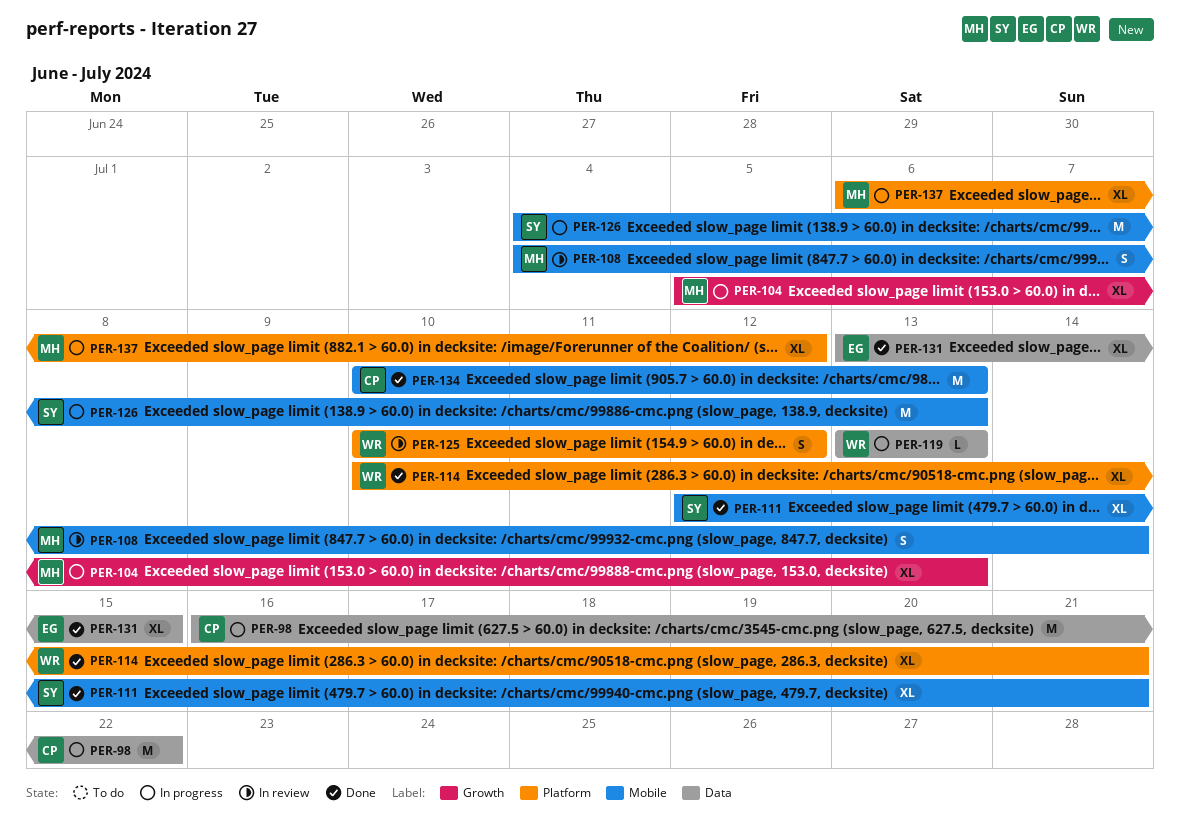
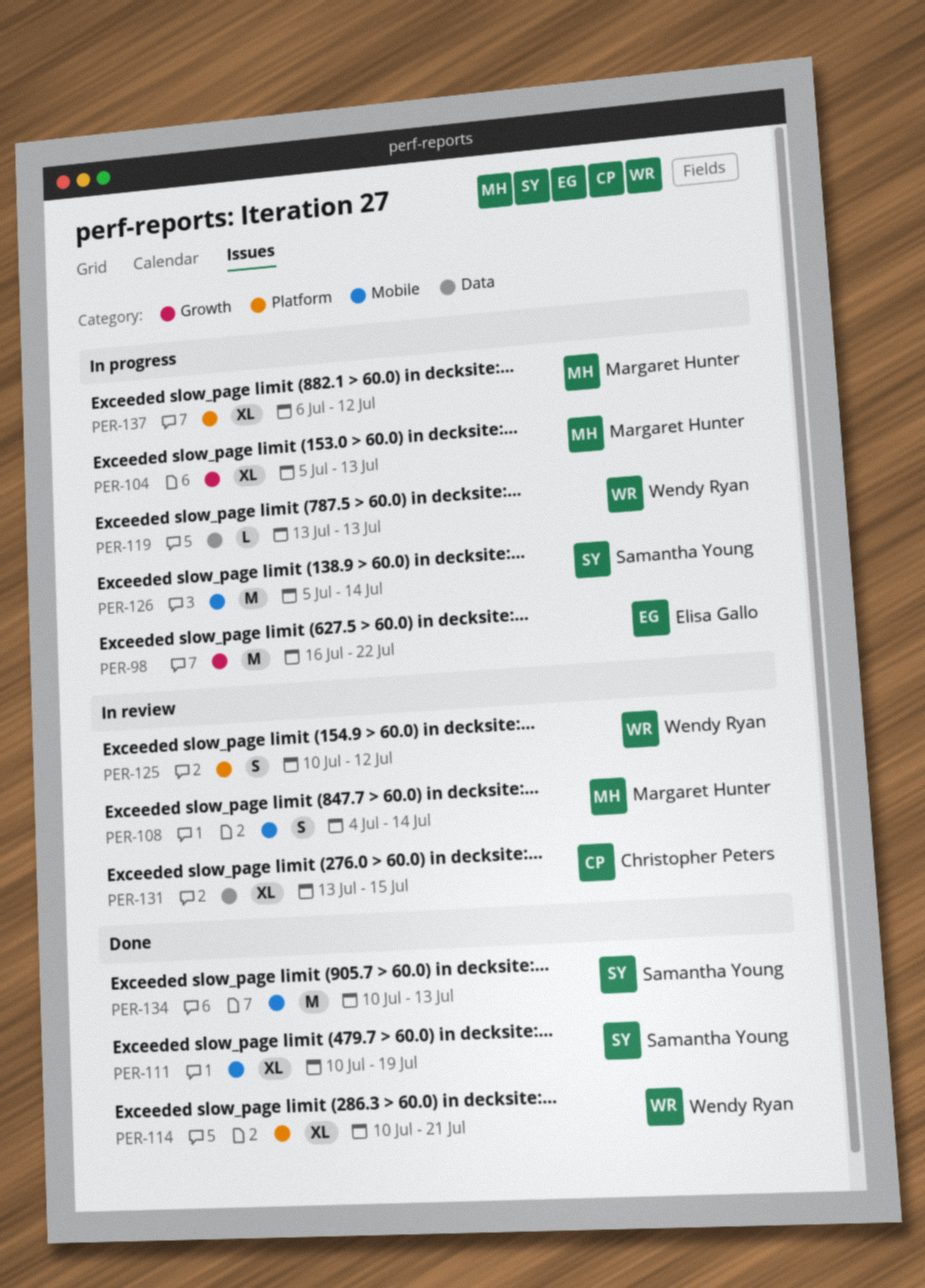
PER-98, owner: Christopher Peters -> Elisa Gallo
PER-98, label: Data -> Growth
PER-111, start: Jul 12 -> Jul 10
PER-111, due: Jul 21 -> Jul 19
PER-126, start: Jul 4 -> Jul 5
PER-126, due: Jul 13 -> Jul 14
PER-131, status: Done -> In review
PER-131, owner: Elisa Gallo -> Christopher Peters
PER-134, owner: Christopher Peters -> Samantha Young

